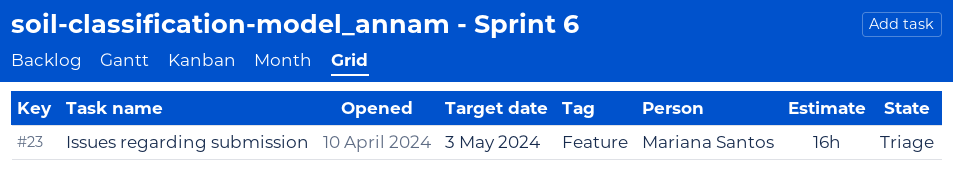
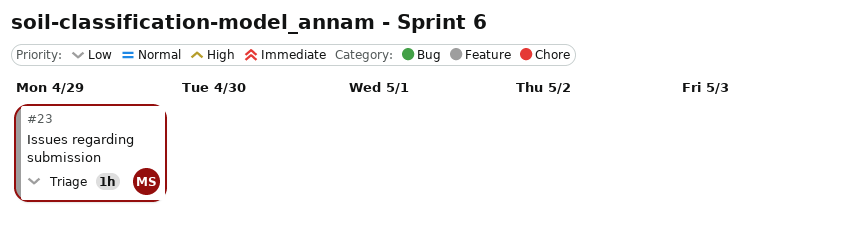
#23, estimate: 16h -> 1h
#23, due: May 3 -> Apr 29

